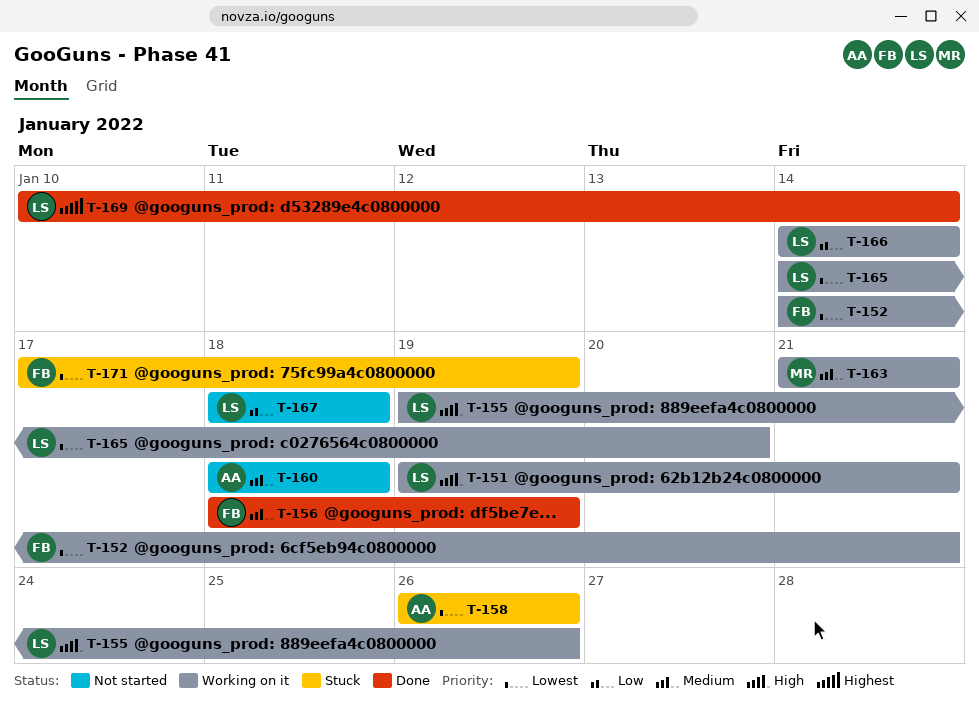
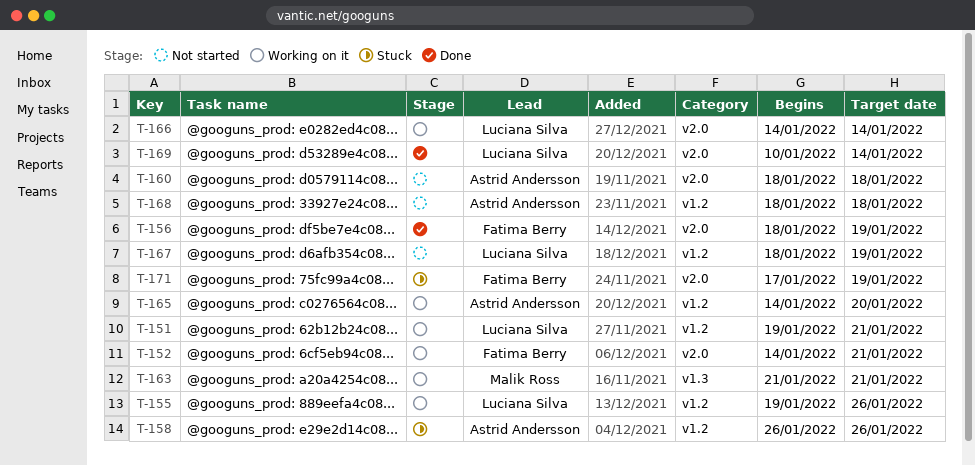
T-165, owner: Luciana Silva -> Astrid Andersson
T-167, due: Jan 18 -> Jan 19
T-168: none -> present

